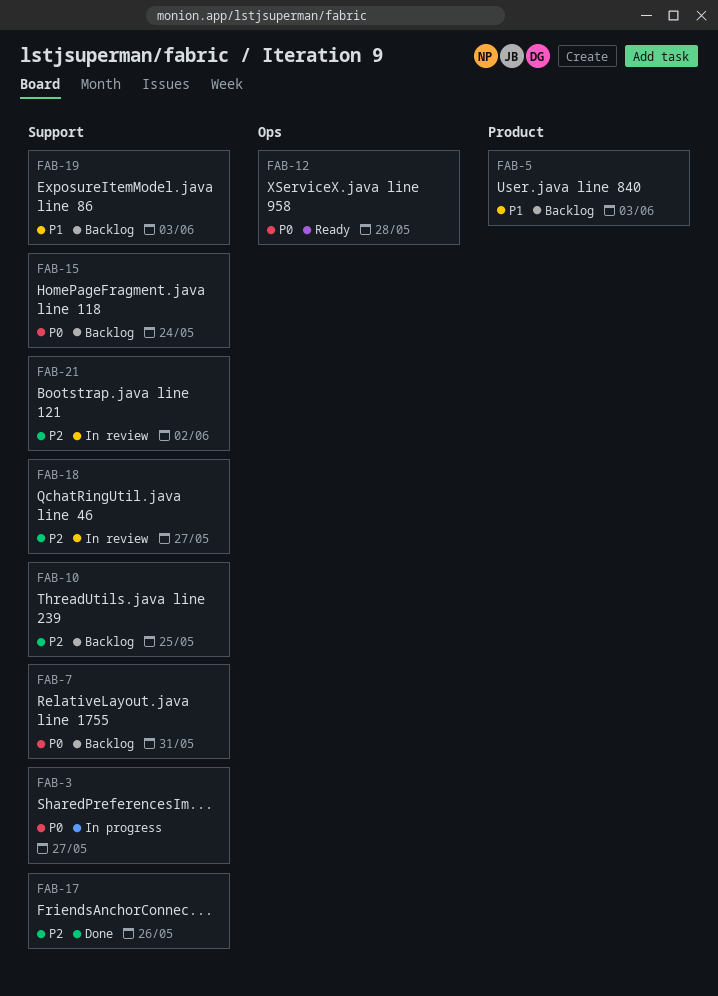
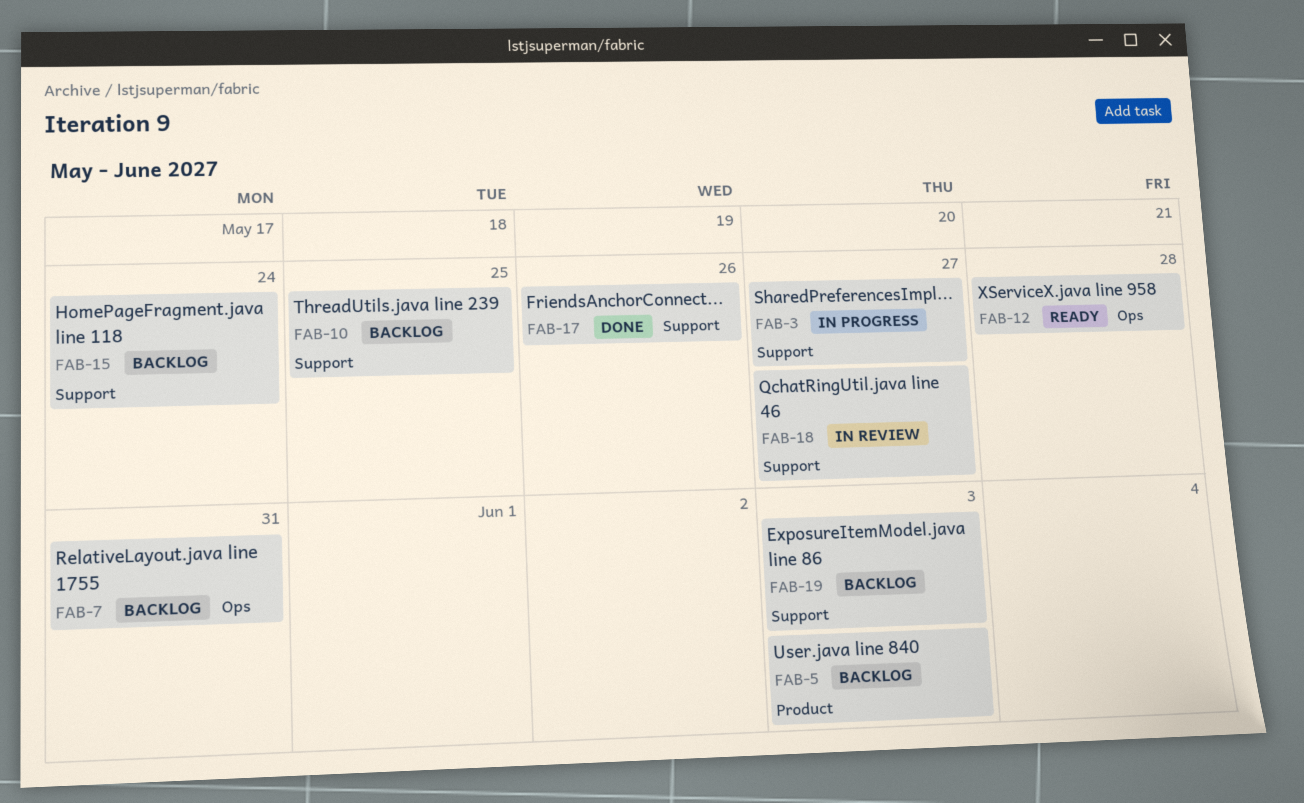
FAB-7, label: Support -> Ops
FAB-21: present -> none

